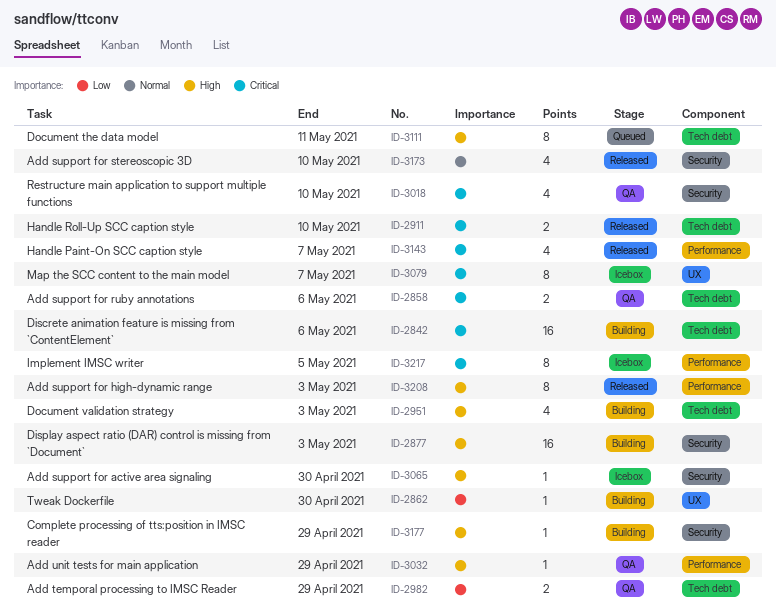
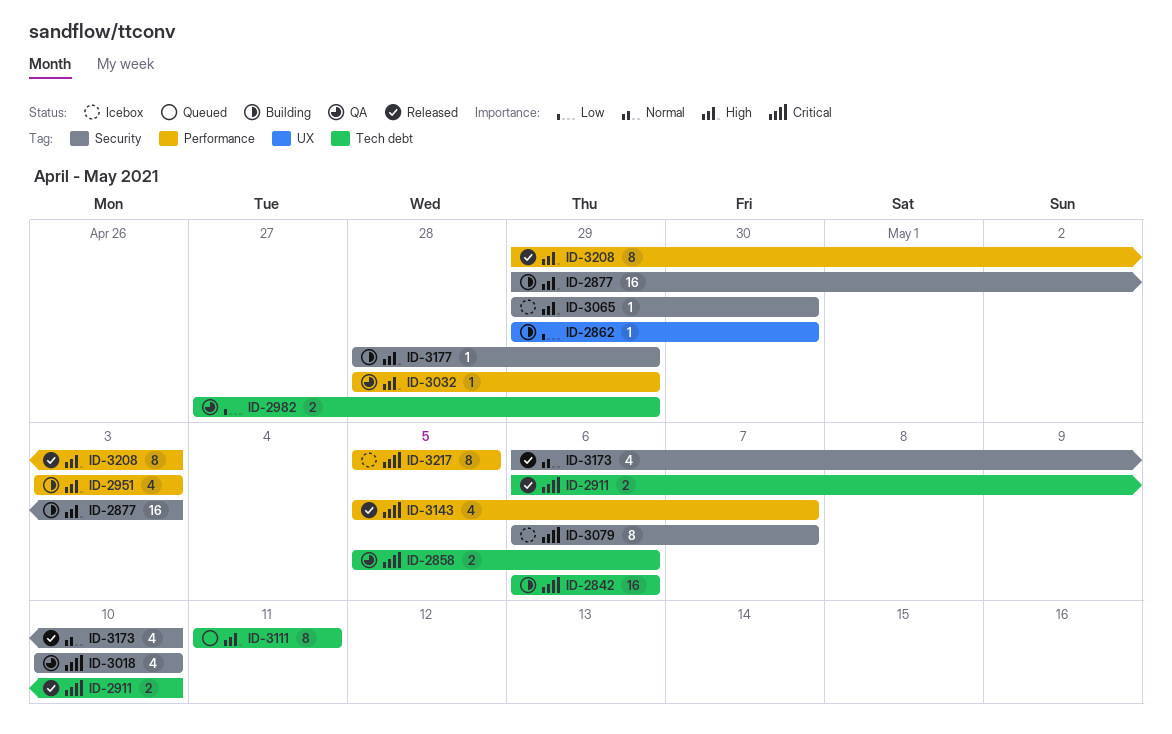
ID-2951, label: Tech debt -> Performance
ID-3079, label: UX -> Security

